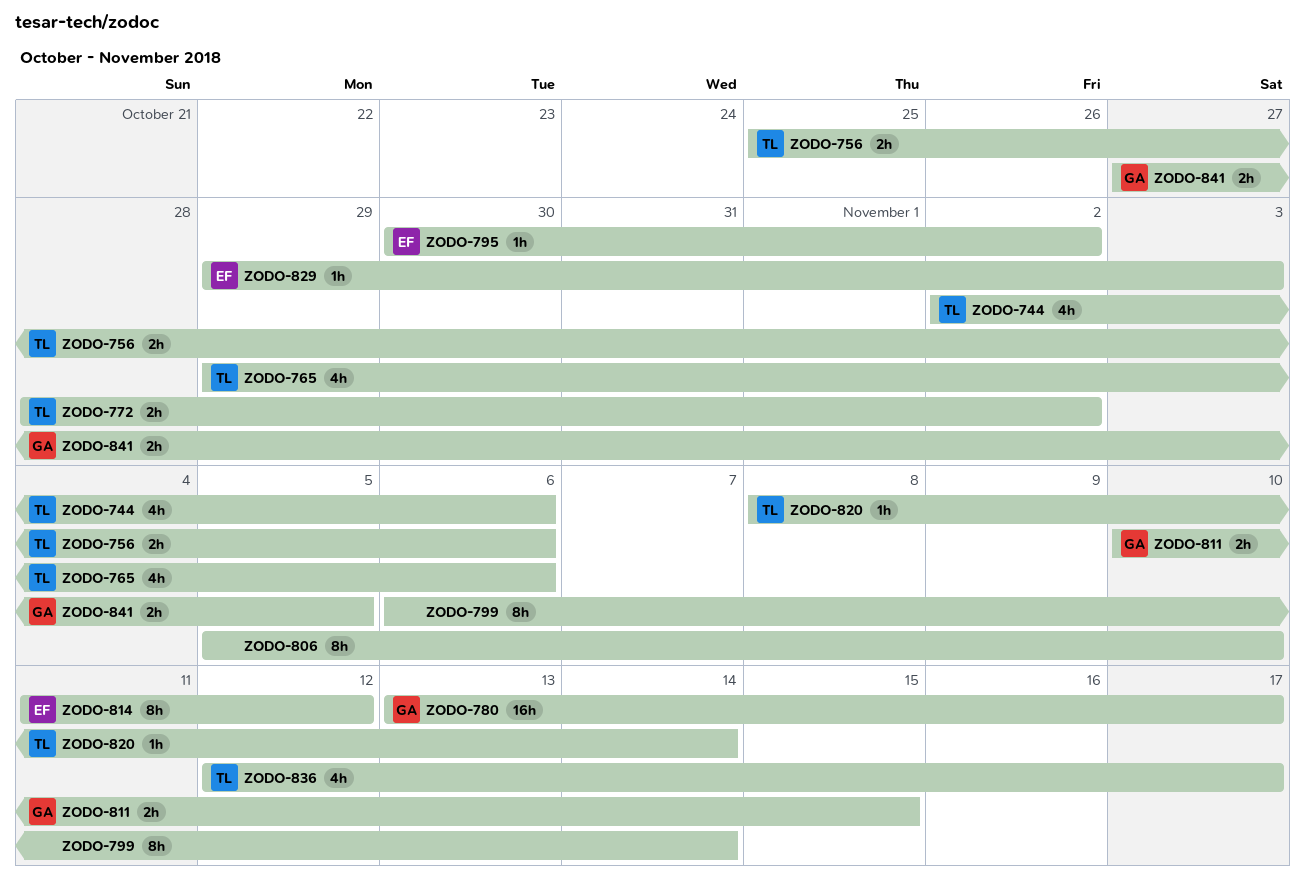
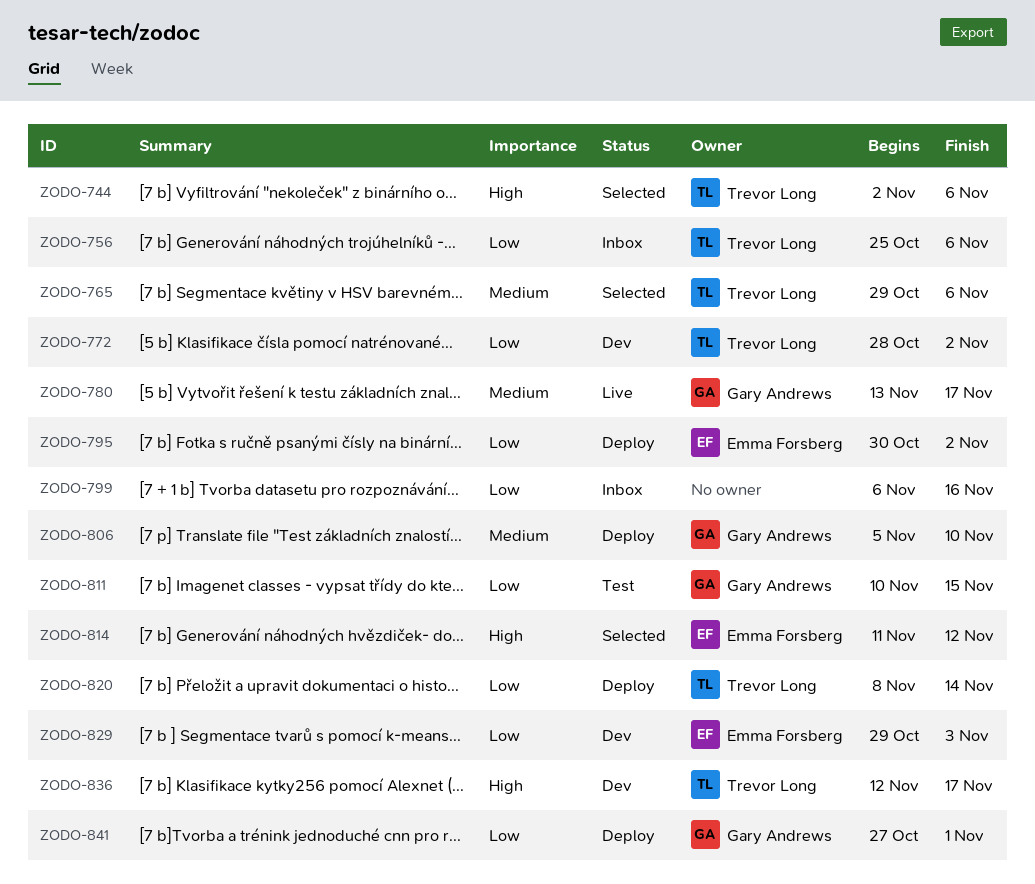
ZODO-799, due: Nov 14 -> Nov 16
ZODO-806, owner: none -> Gary Andrews
ZODO-841, due: Nov 5 -> Nov 1

